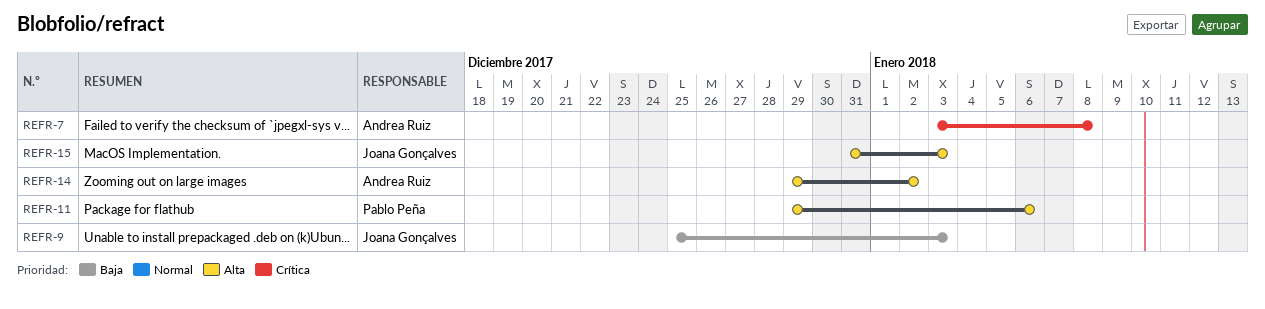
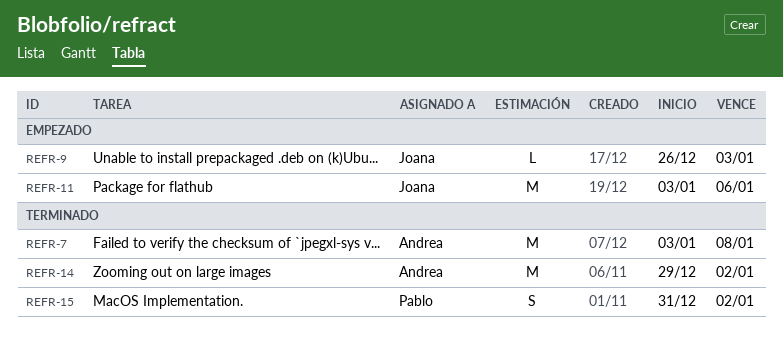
REFR-9, start: Dec 25 -> Dec 26
REFR-11, owner: Pablo Peña -> Joana Gonçalves
REFR-11, start: Dec 29 -> Jan 3
REFR-15, owner: Joana Gonçalves -> Pablo Peña
REFR-15, due: Jan 3 -> Jan 2

